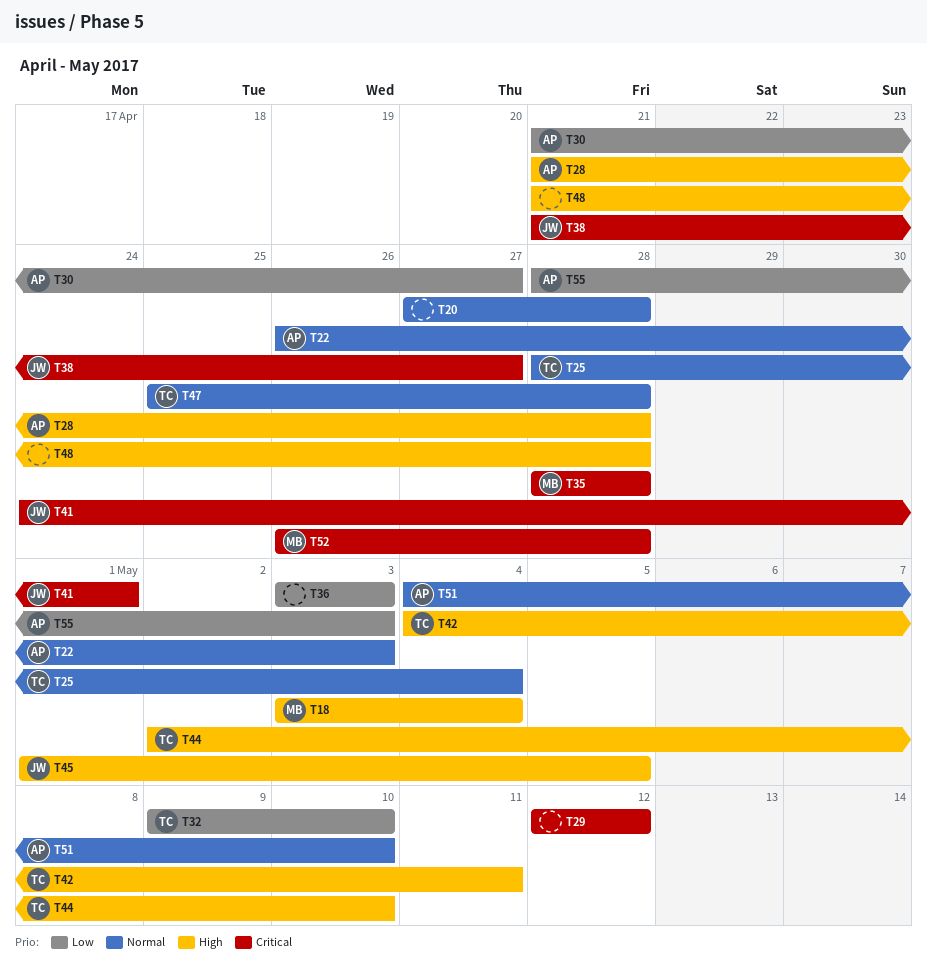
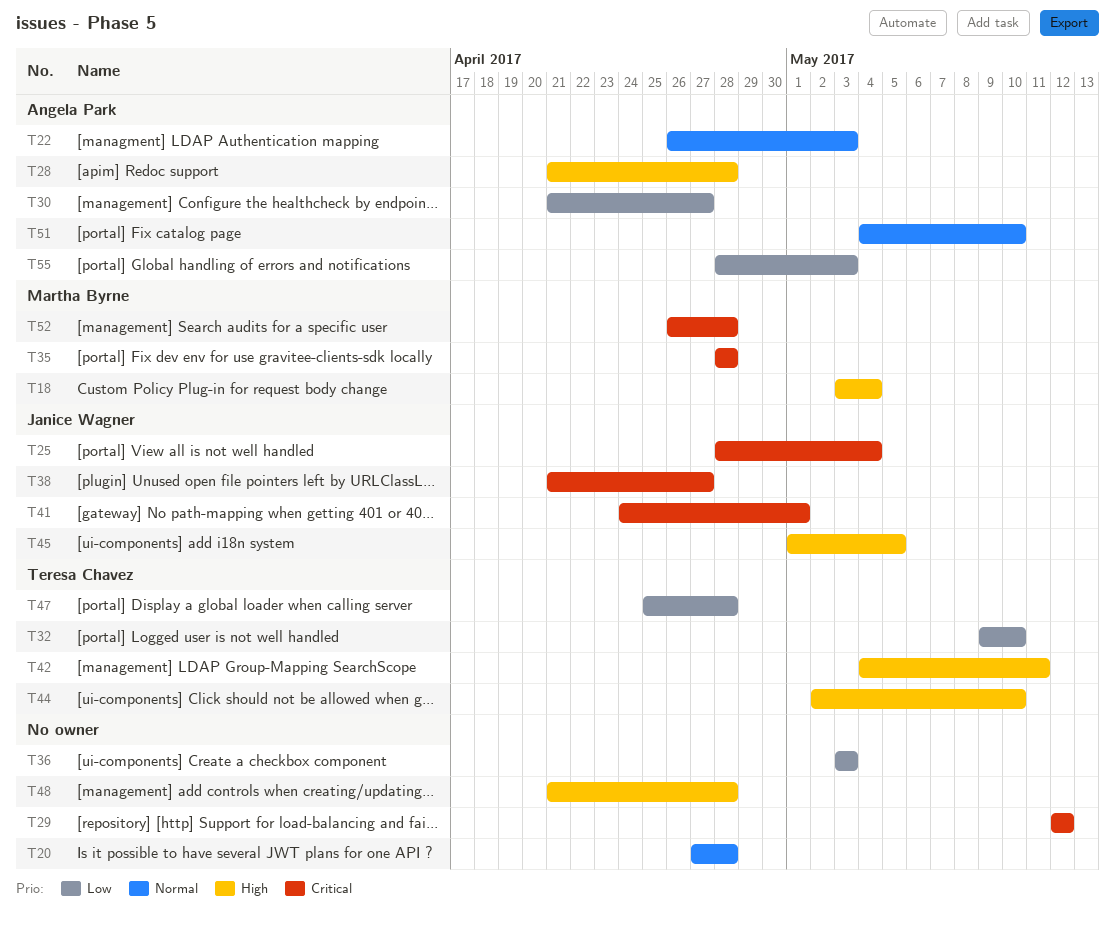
T25, owner: Teresa Chavez -> Janice Wagner
T25, priority: Normal -> Critical
T47, priority: Normal -> Low

